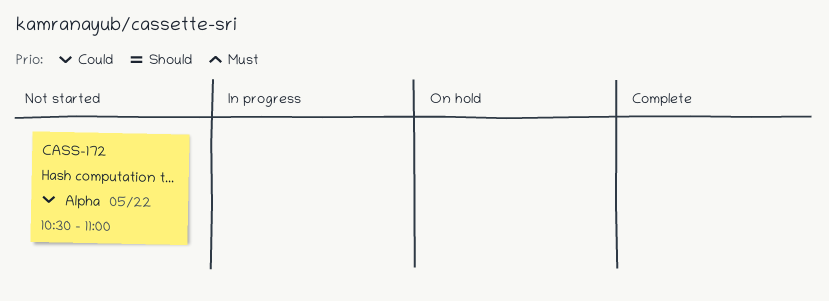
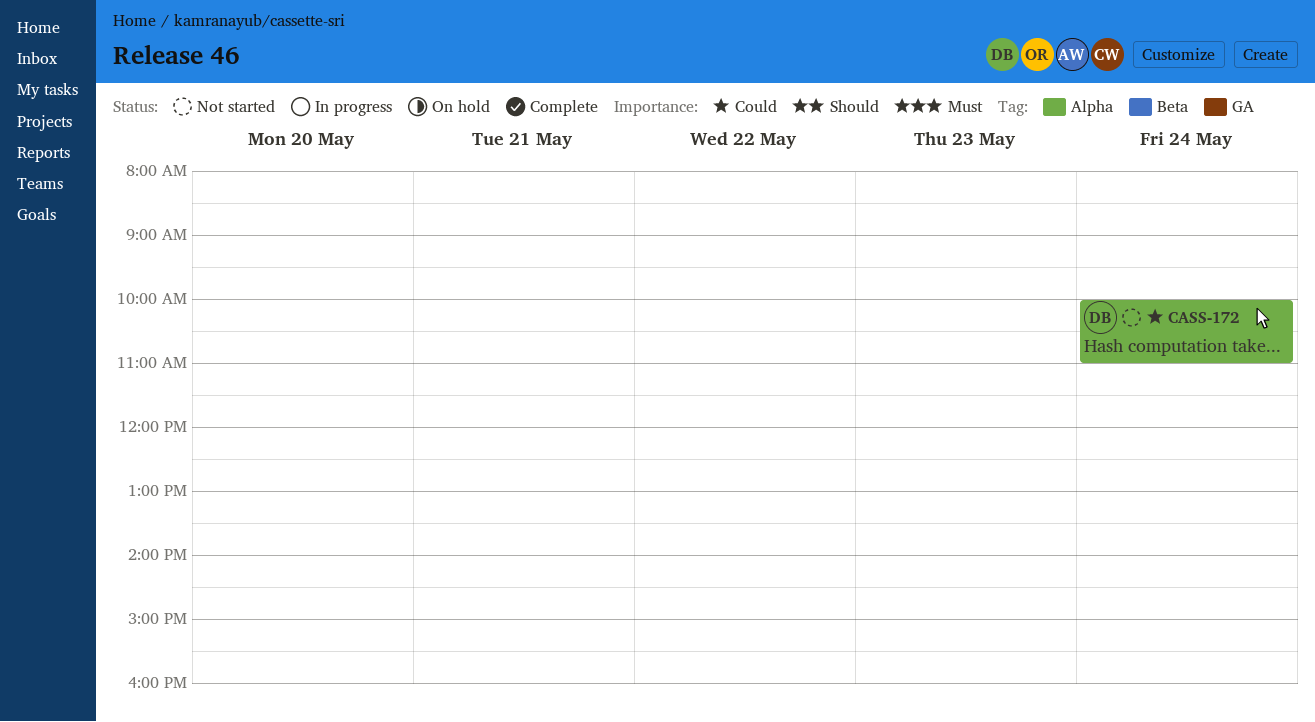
CASS-172, day: May 22 -> May 24
CASS-172, begins: 10:30 -> 10:00

